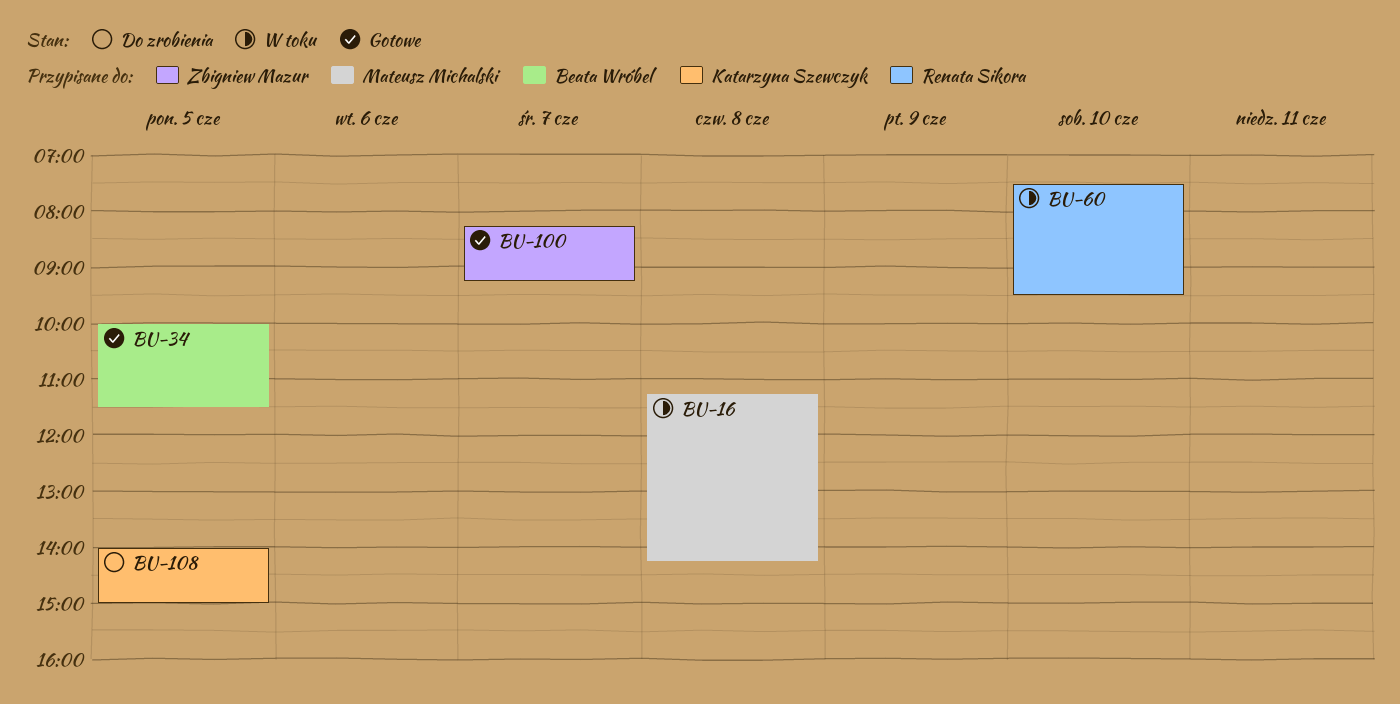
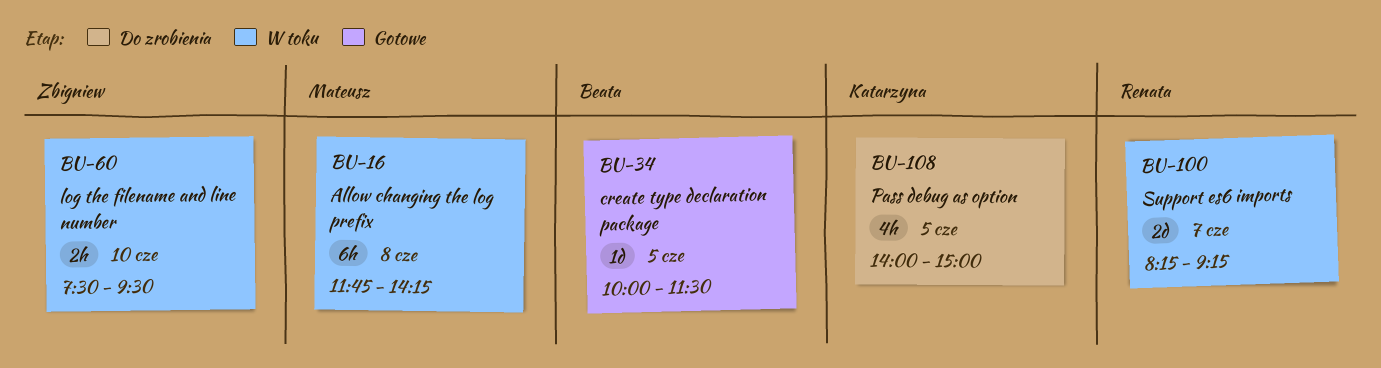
BU-16, begins: 11:15 -> 11:45
BU-60, owner: Renata Sikora -> Zbigniew Mazur
BU-100, status: Gotowe -> W toku
BU-100, owner: Zbigniew Mazur -> Renata Sikora

